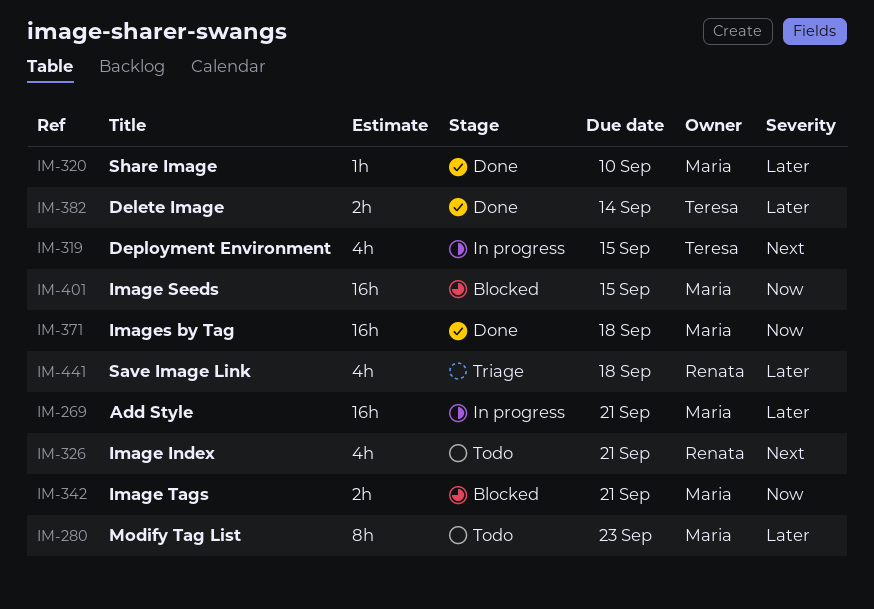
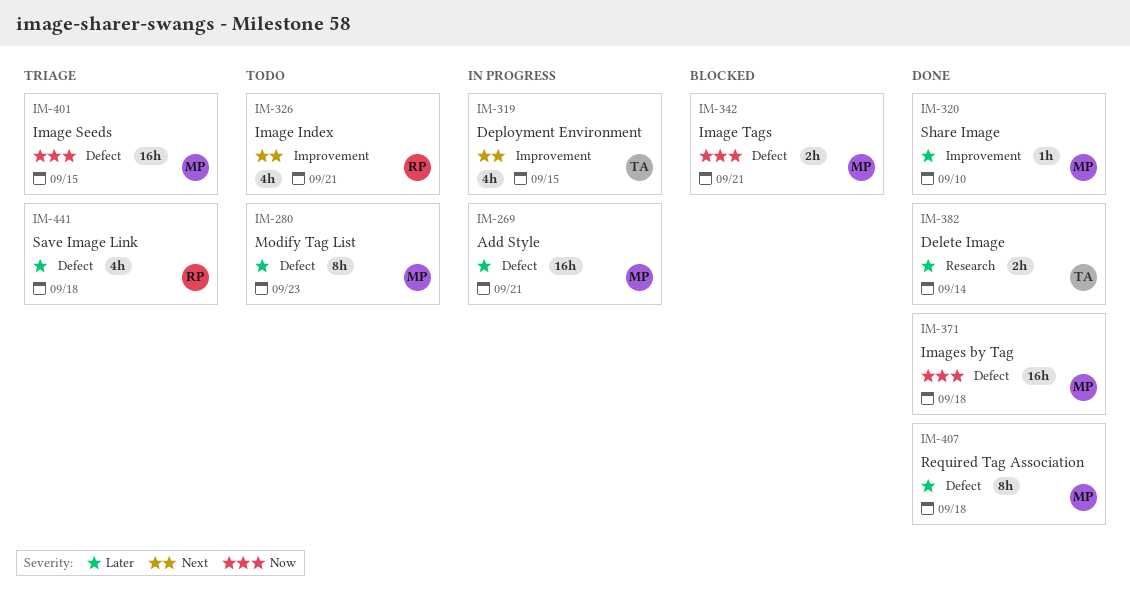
IM-401, status: Blocked -> Triage
IM-407: none -> present

